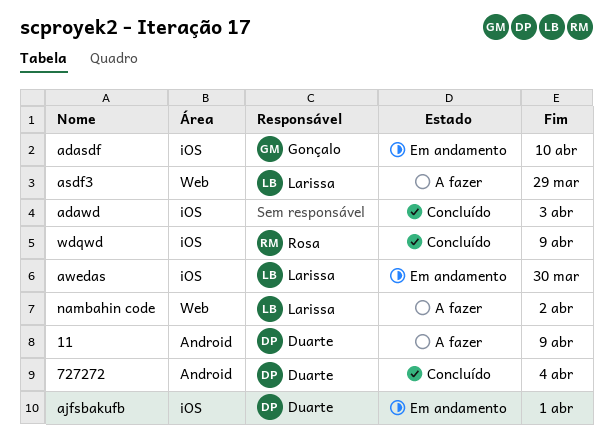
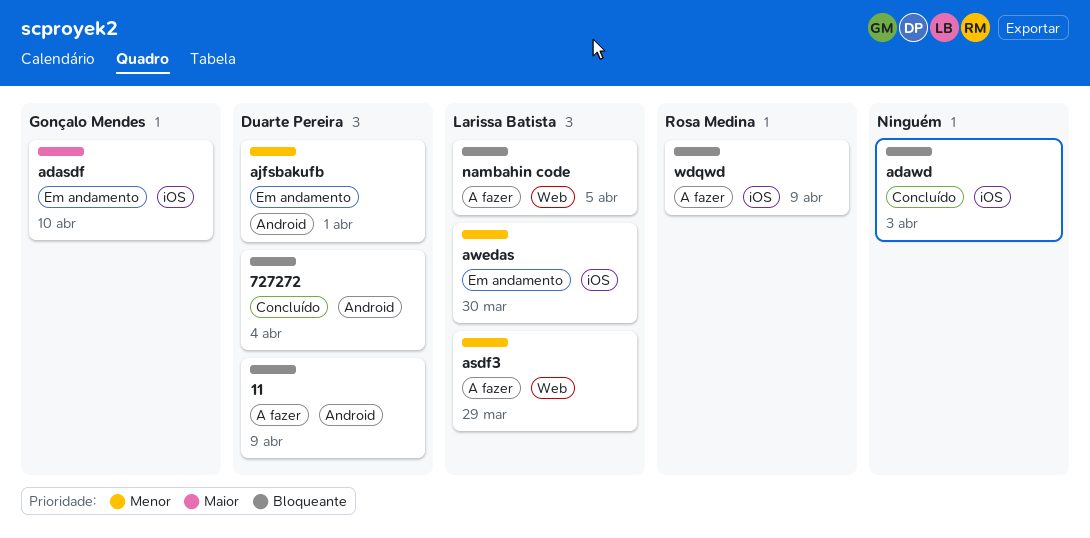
ajfsbakufb, label: iOS -> Android
nambahin code, due: Apr 2 -> Apr 5
wdqwd, status: Concluído -> A fazer

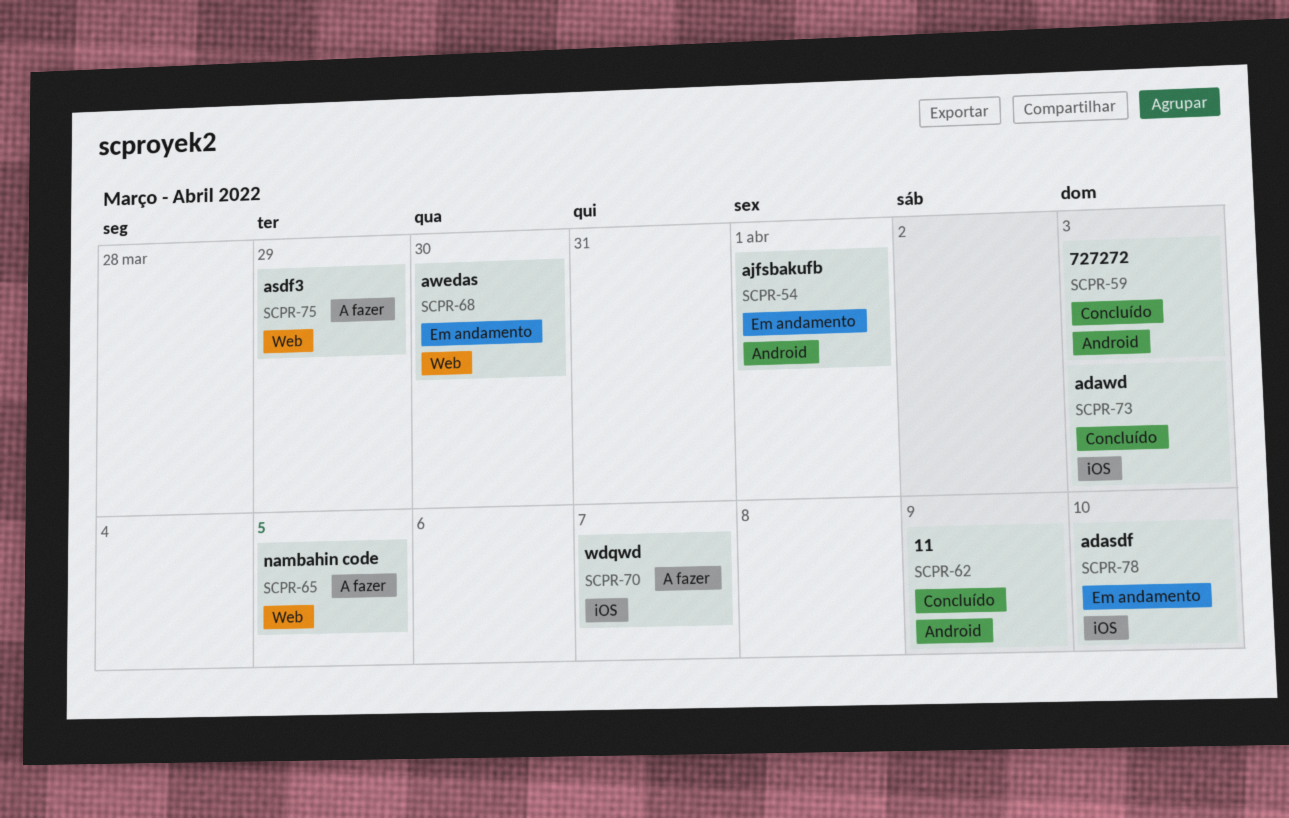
11, status: A fazer -> Concluído
727272, due: Apr 4 -> Apr 3
awedas, label: iOS -> Web
wdqwd, due: Apr 9 -> Apr 7

